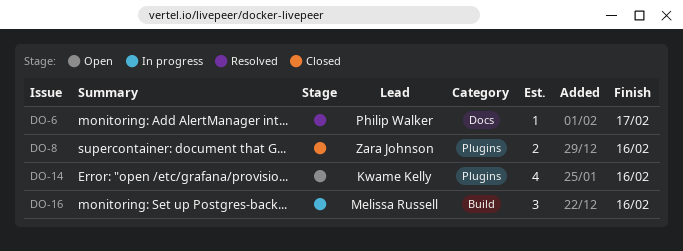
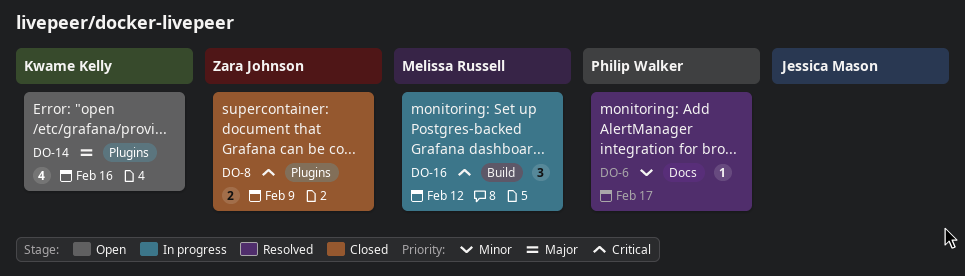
DO-8, due: Feb 16 -> Feb 9
DO-16, due: Feb 16 -> Feb 12

